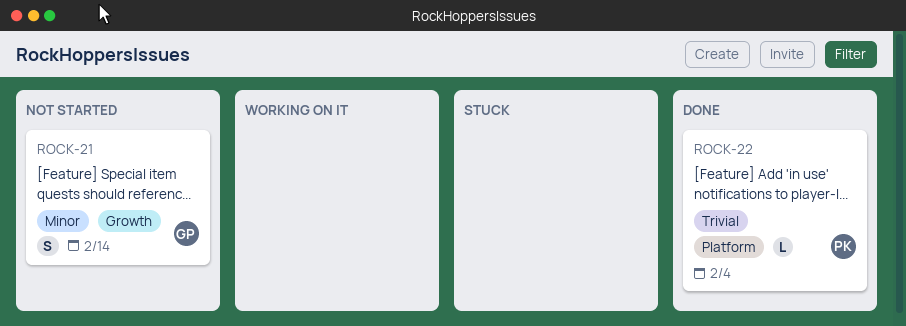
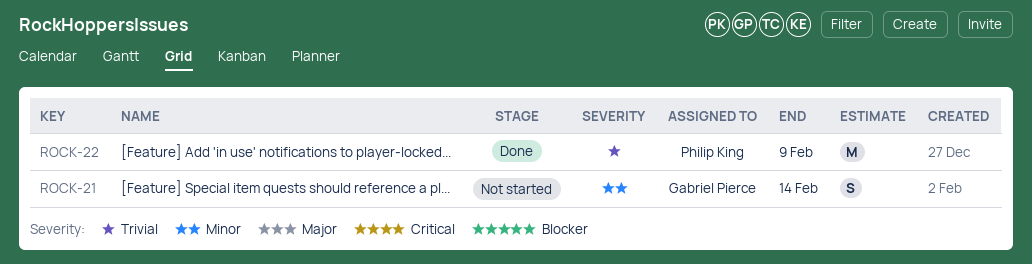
ROCK-22, estimate: L -> M
ROCK-22, due: Feb 4 -> Feb 9

